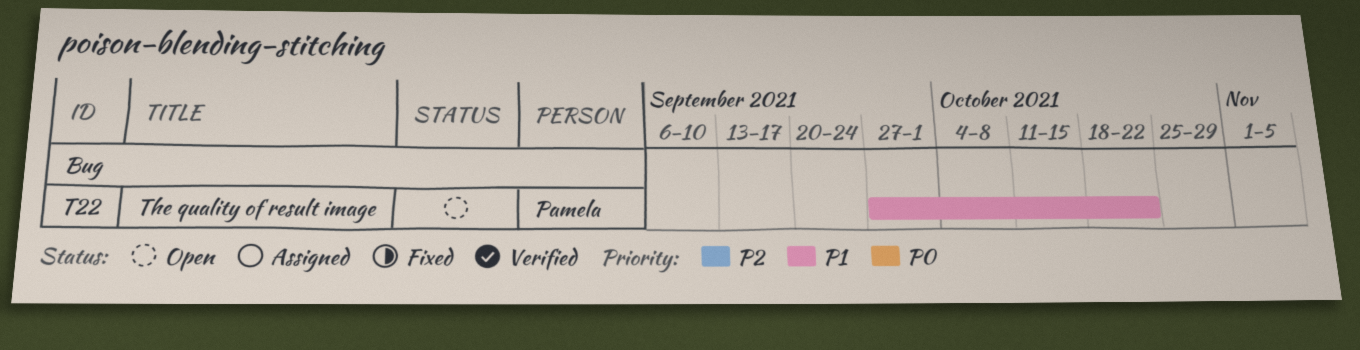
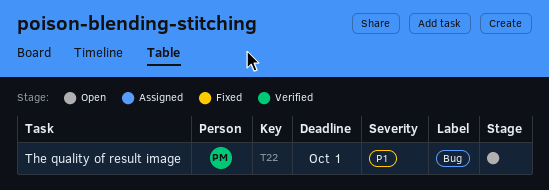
T22, due: Oct 22 -> Oct 1

